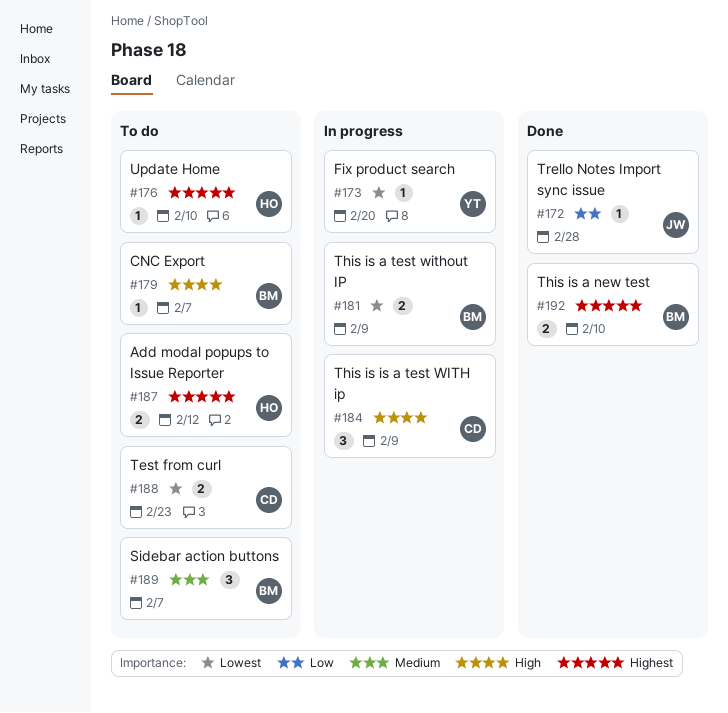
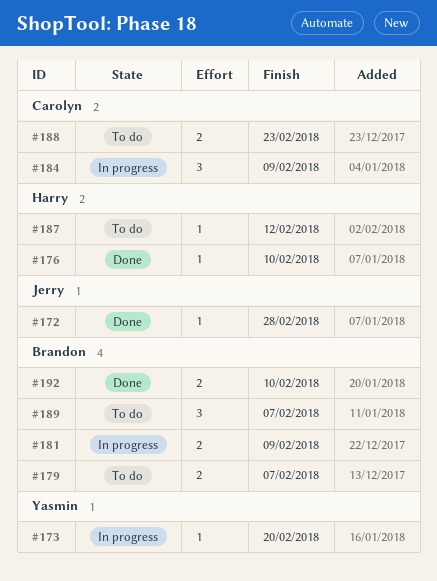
#176, status: To do -> Done
#179, estimate: 1 -> 2
#187, estimate: 2 -> 1

